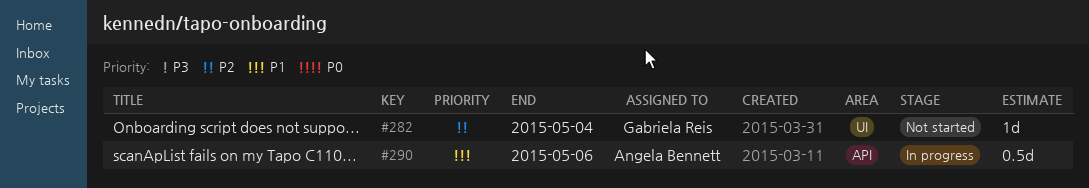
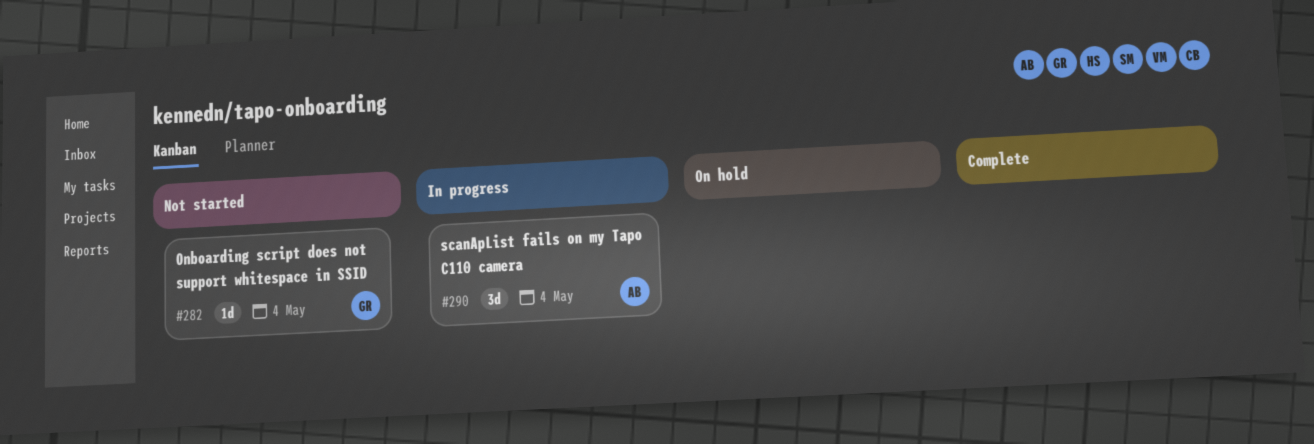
#290, estimate: 0.5d -> 3d
#290, due: May 6 -> May 4

